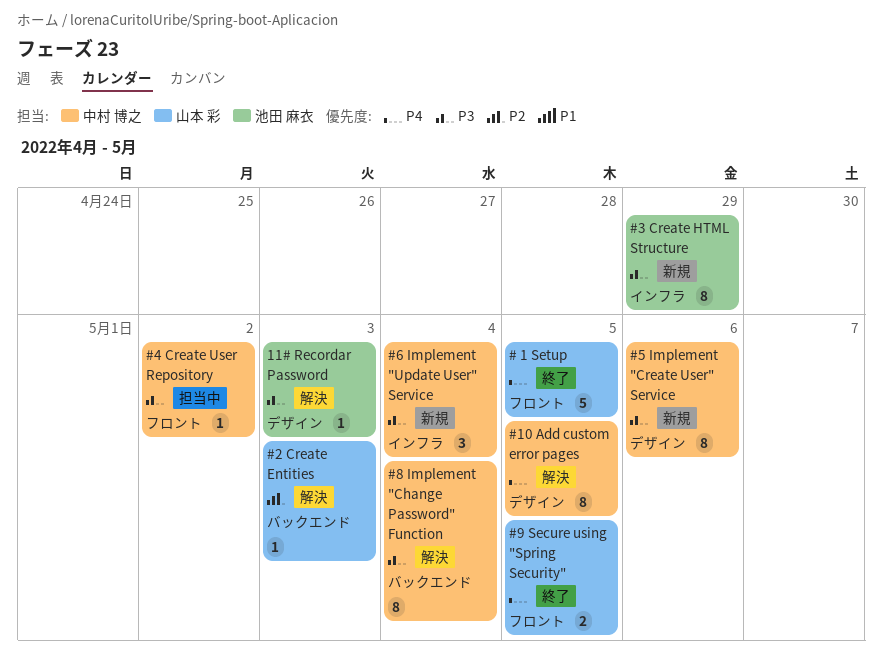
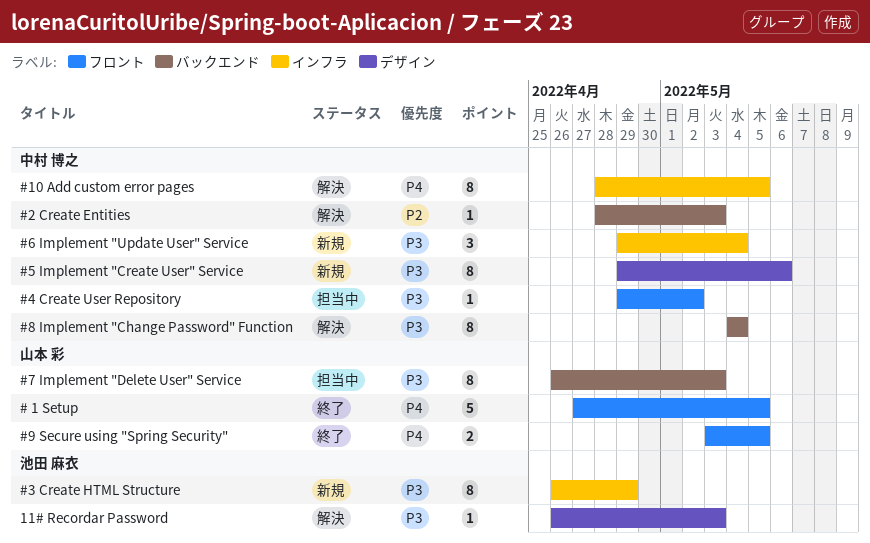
#10 Add custom error pages, label: デザイン -> インフラ
#2 Create Entities, owner: 山本 彩 -> 中村 博之
#7 Implement "Delete User" Service: none -> present

